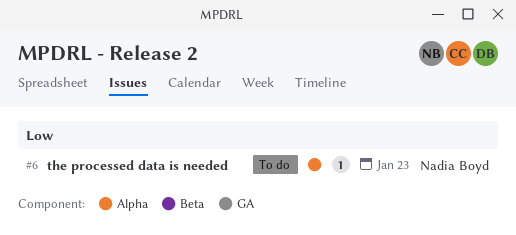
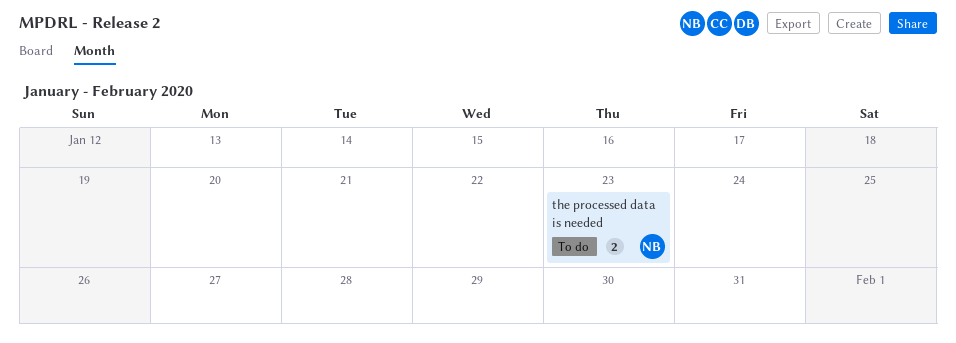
the processed data is needed, estimate: 1 -> 2

